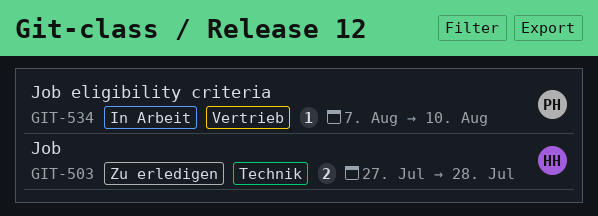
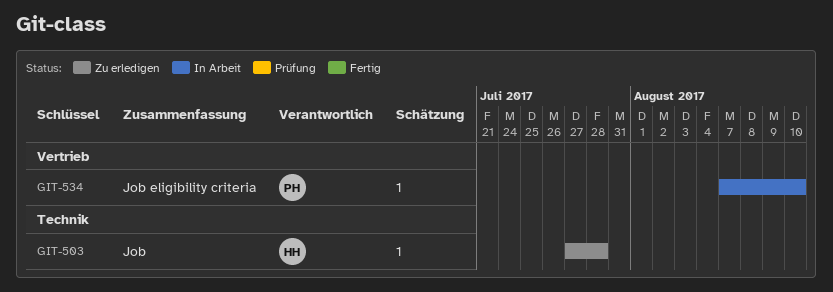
GIT-503, estimate: 2 -> 1

